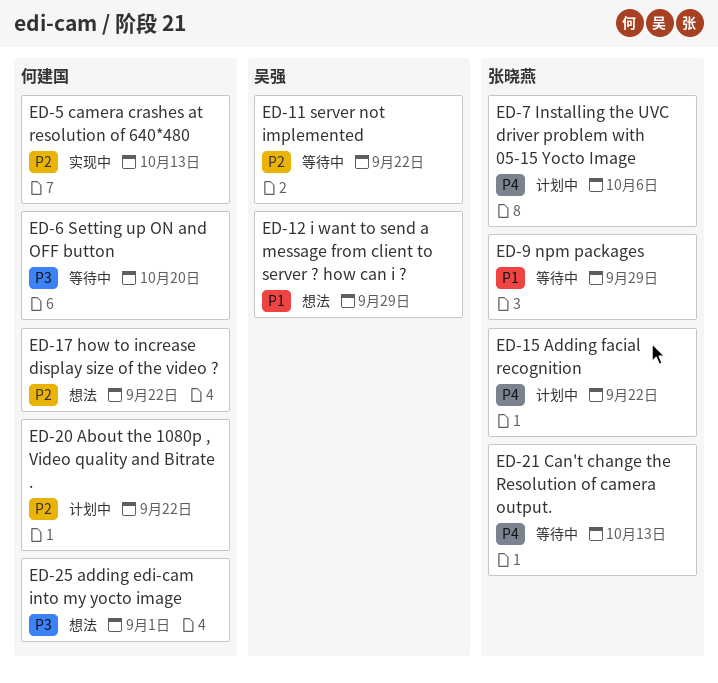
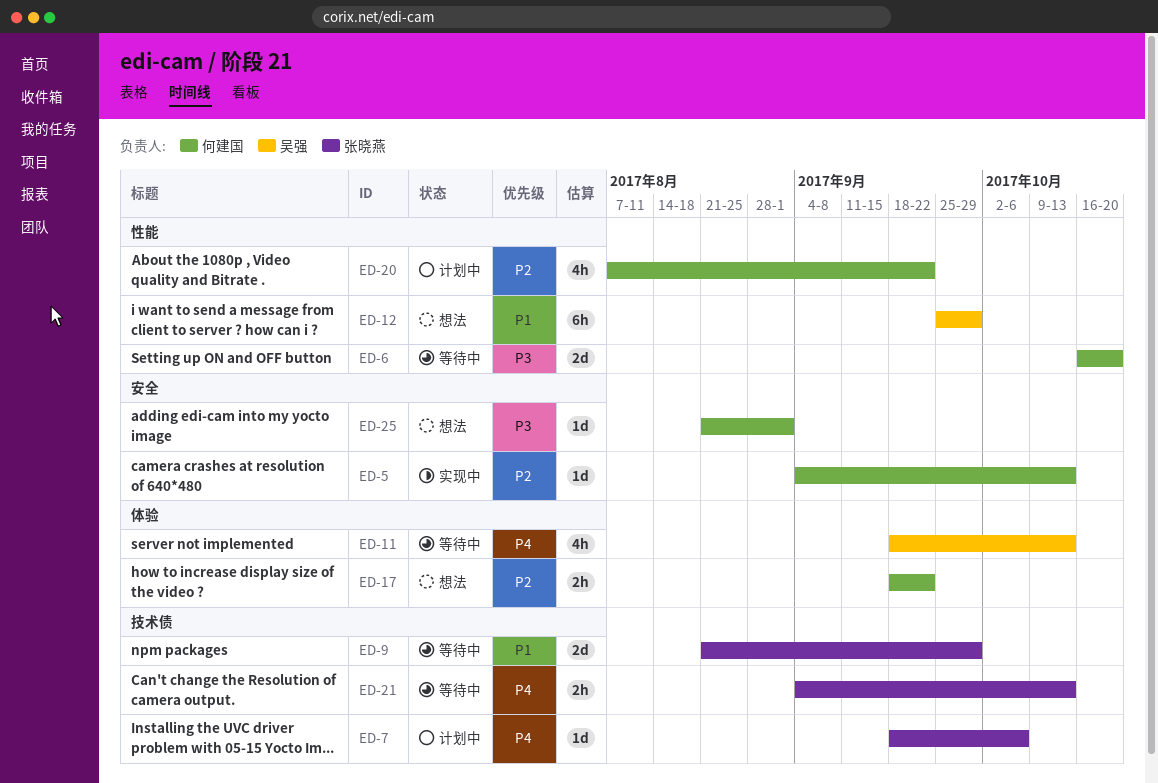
ED-11, priority: P2 -> P4
ED-11, due: Sep 22 -> Oct 13
ED-15: present -> none

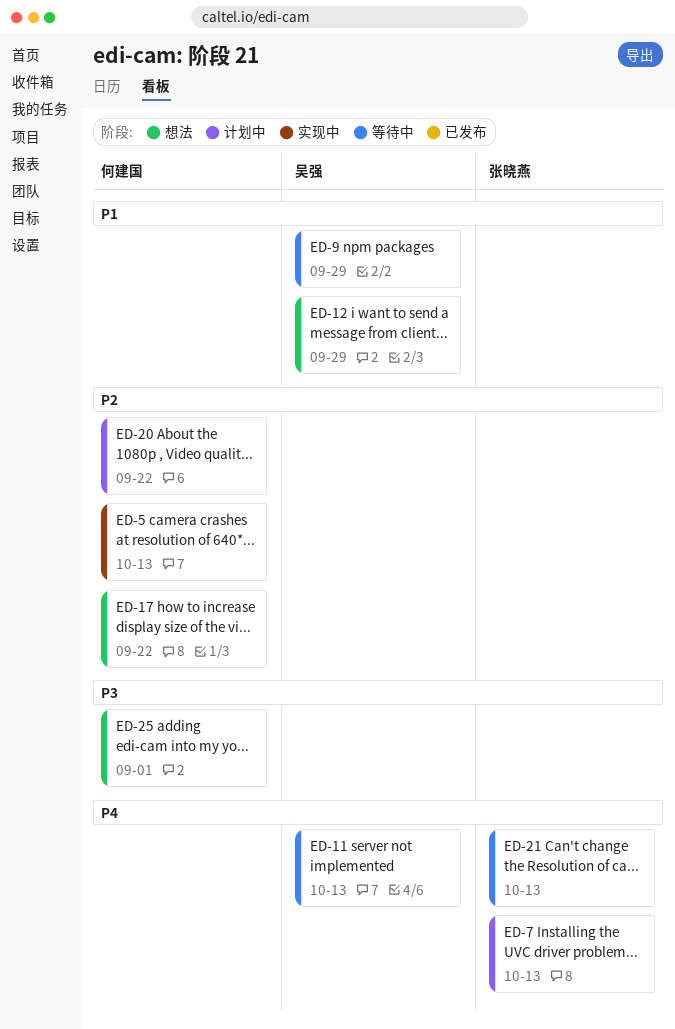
ED-6: present -> none
ED-7, due: Oct 6 -> Oct 13
ED-9, owner: 张晓燕 -> 吴强

